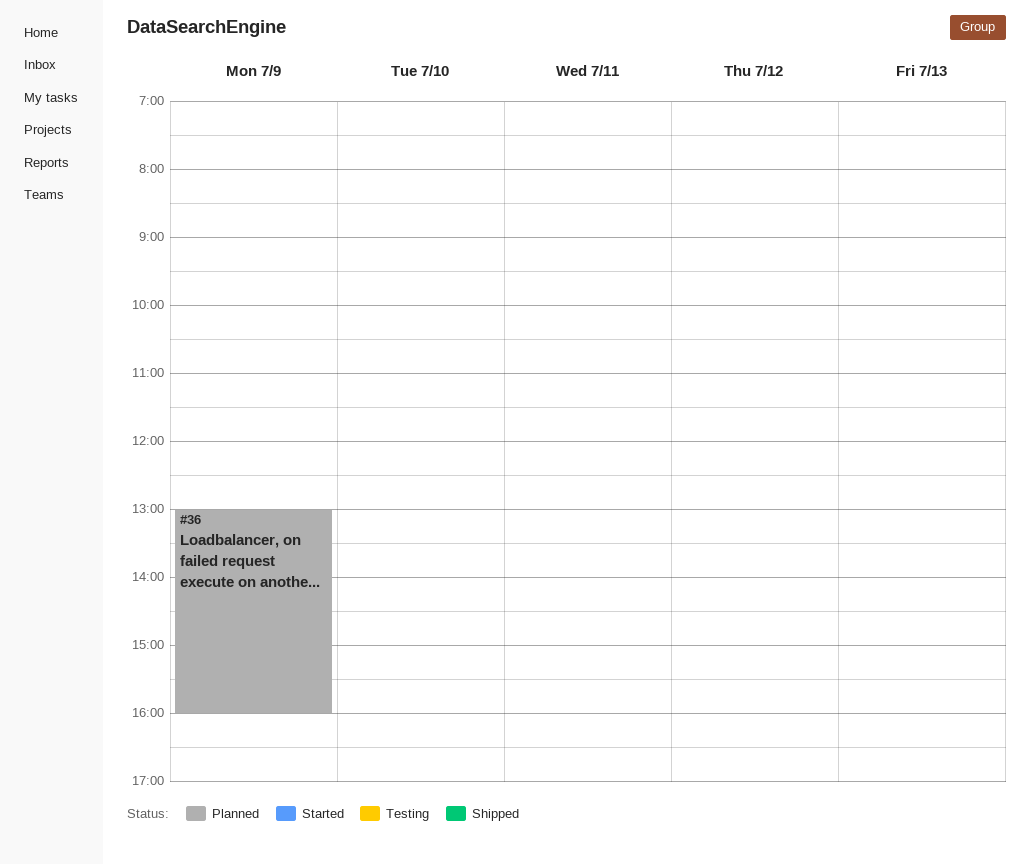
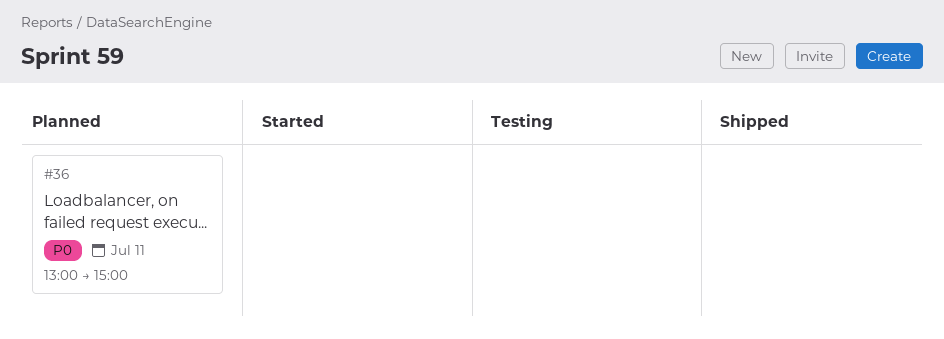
#36, day: Jul 9 -> Jul 11
#36, ends: 16:00 -> 15:00

